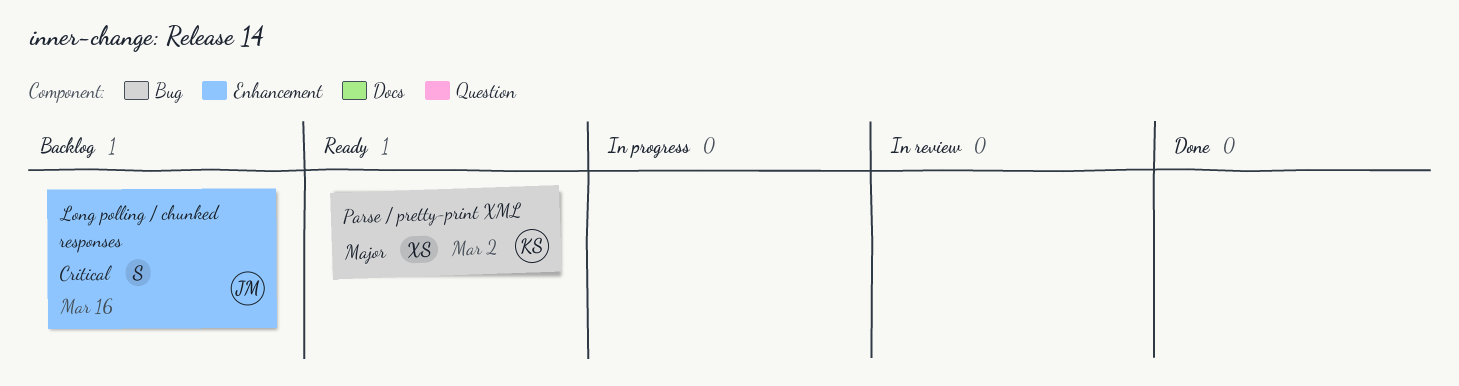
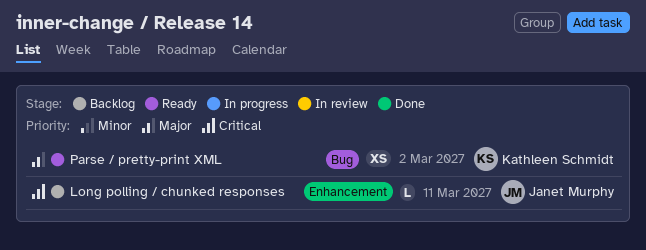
Long polling / chunked responses, estimate: S -> L
Long polling / chunked responses, due: Mar 16 -> Mar 11

